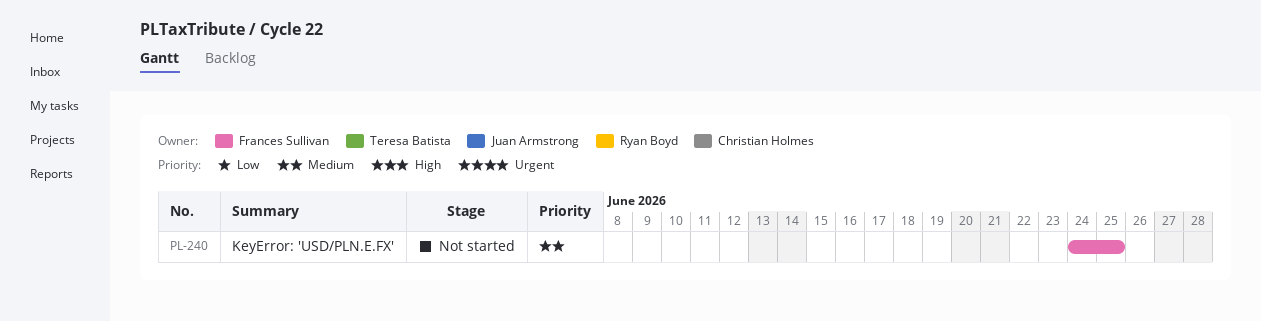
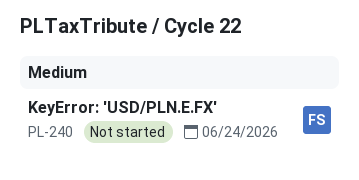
PL-240, due: Jun 25 -> Jun 24

